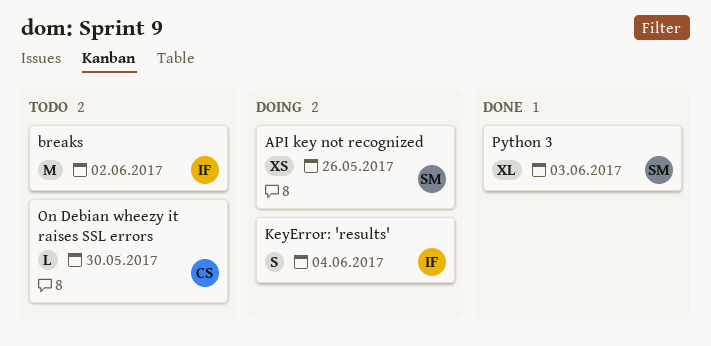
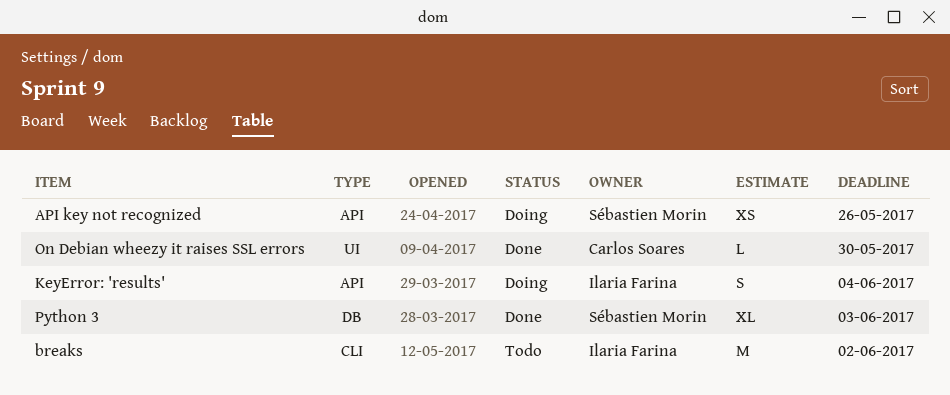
On Debian wheezy it raises SSL errors, status: Todo -> Done

